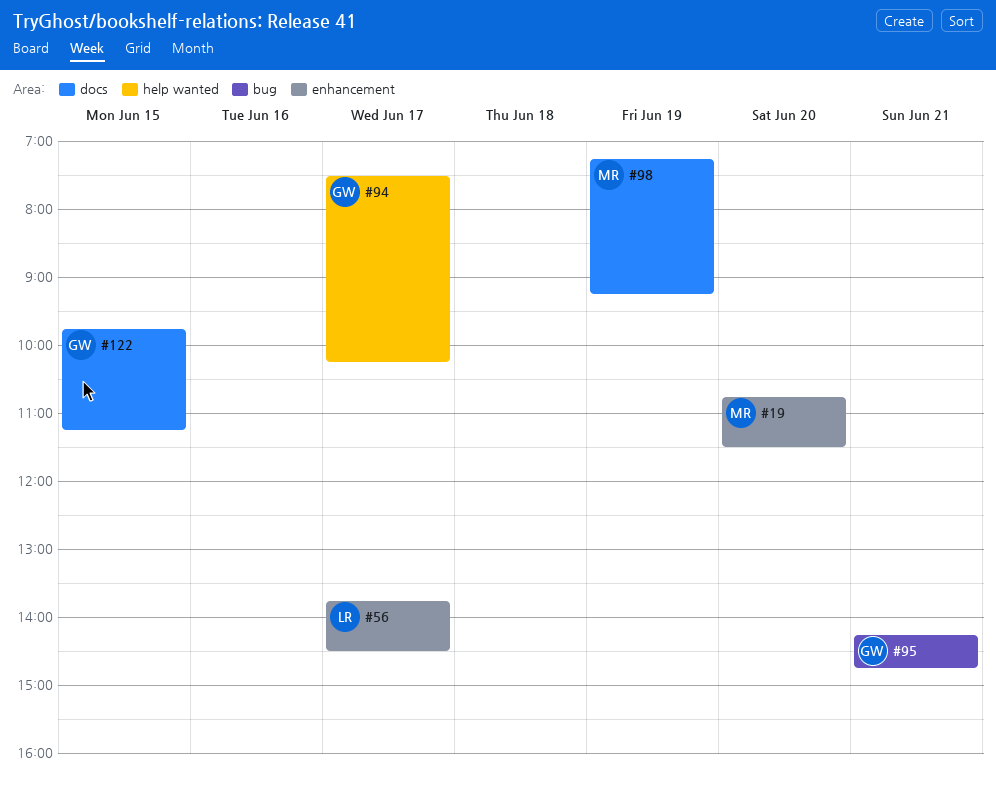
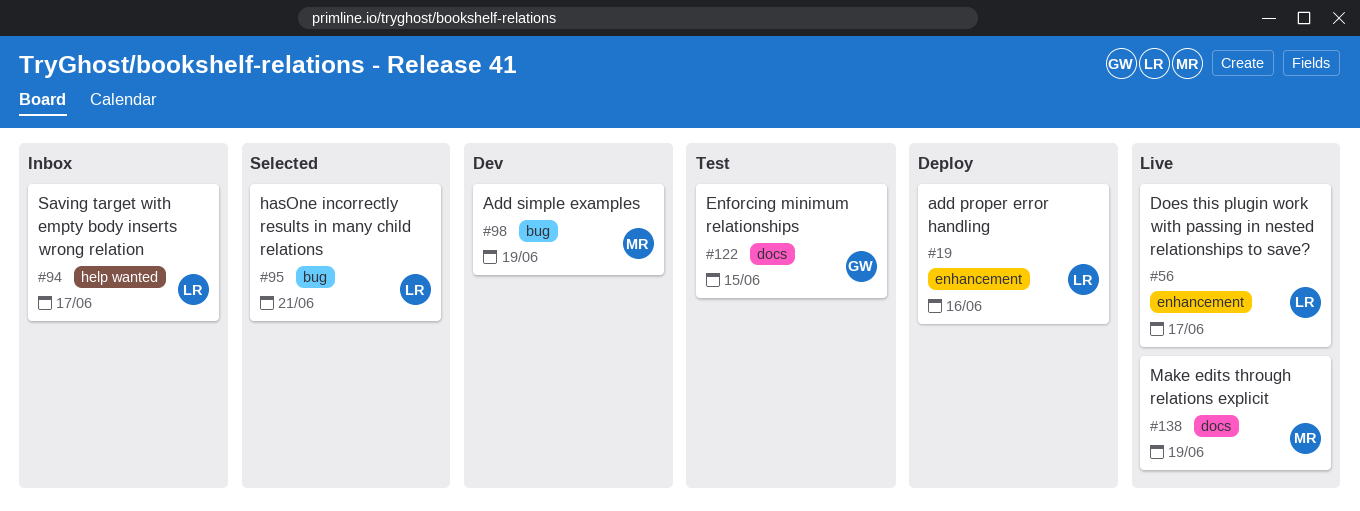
#19, owner: MR -> LR
#19, day: Jun 20 -> Jun 16
#94, owner: GW -> LR
#95, owner: GW -> LR
#98, label: docs -> bug
#138: none -> present

